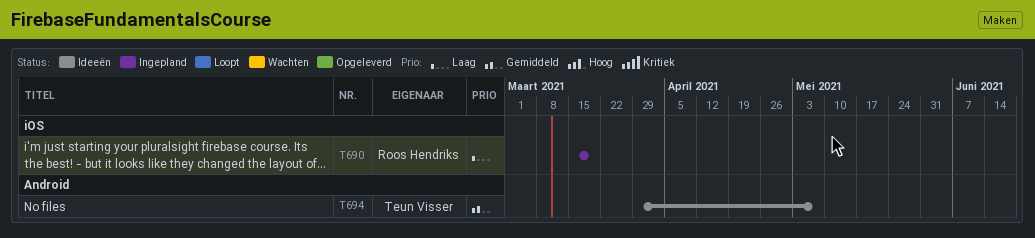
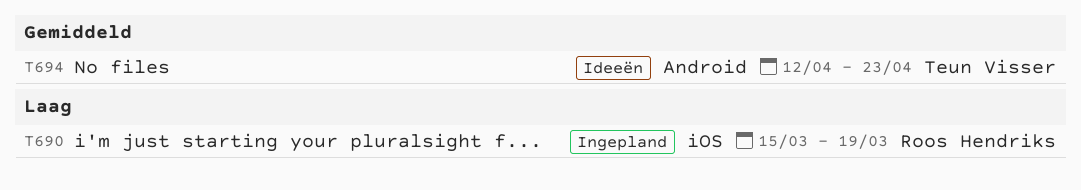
T694, start: Mar 29 -> Apr 12
T694, due: May 7 -> Apr 23

